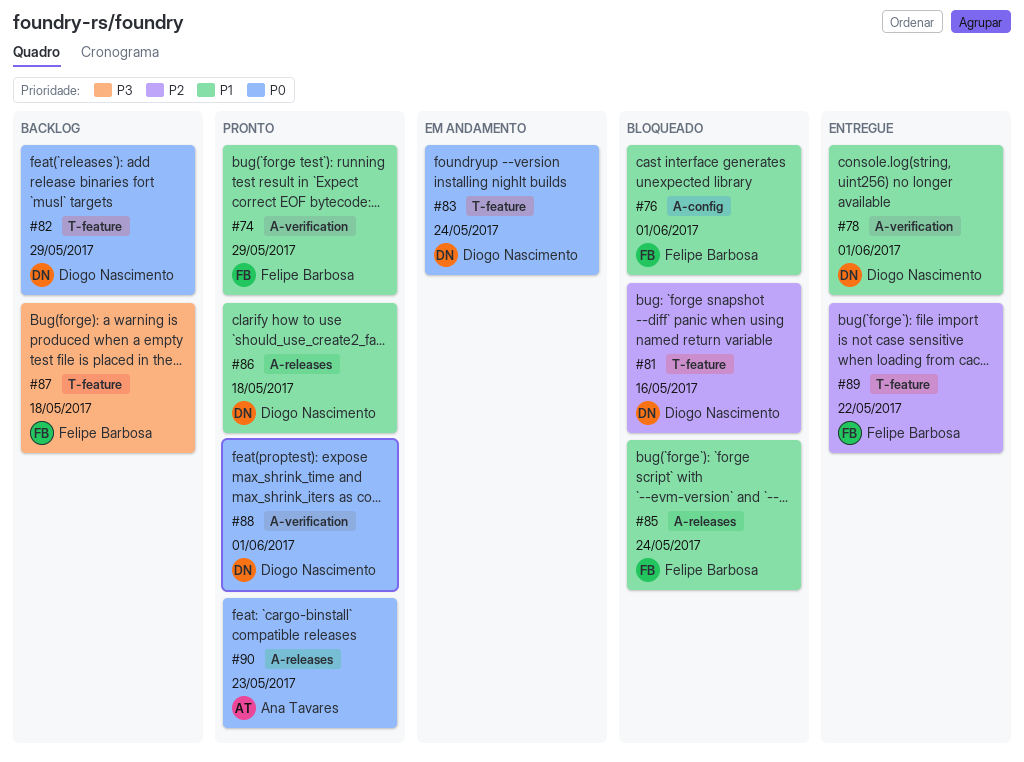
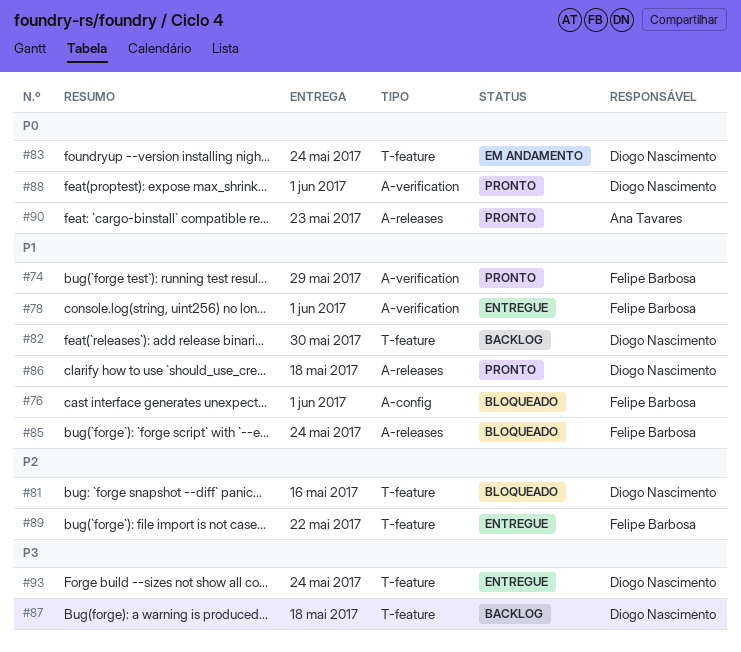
#78, owner: Diogo Nascimento -> Felipe Barbosa
#82, priority: P0 -> P1
#82, due: May 29 -> May 30
#87, owner: Felipe Barbosa -> Diogo Nascimento
#93: none -> present

